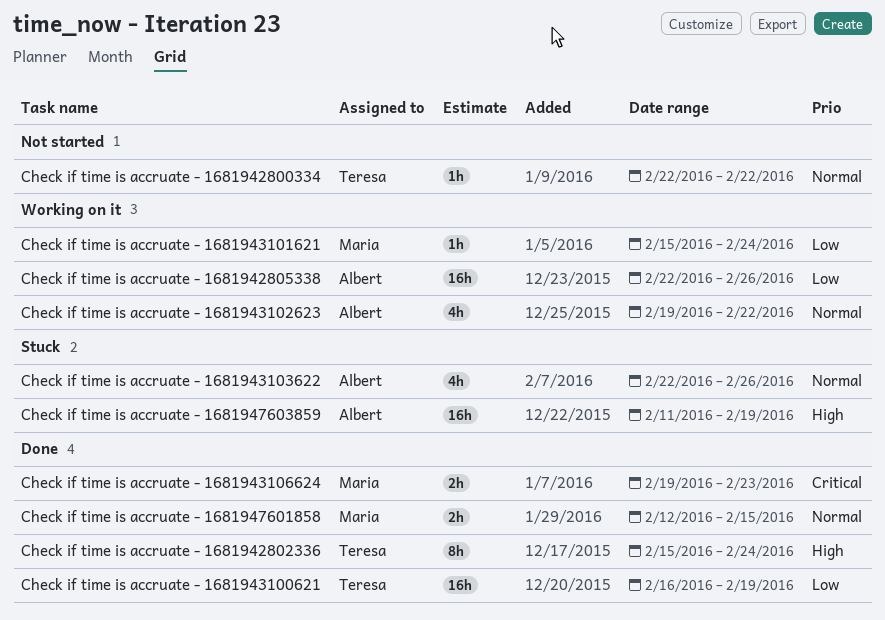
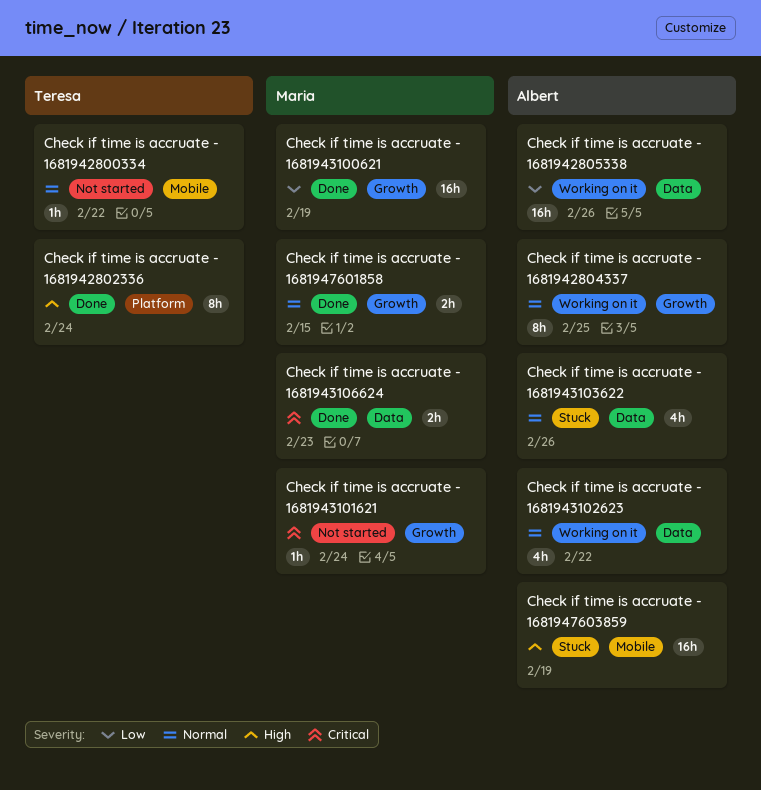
Check if time is accruate - 1681942804337: none -> present
Check if time is accruate - 1681943100621, owner: Teresa -> Maria
Check if time is accruate - 1681943101621, status: Working on it -> Not started
Check if time is accruate - 1681943101621, priority: Low -> Critical

